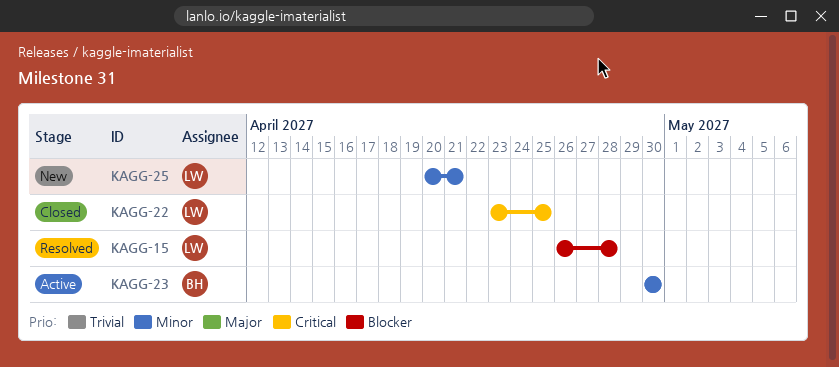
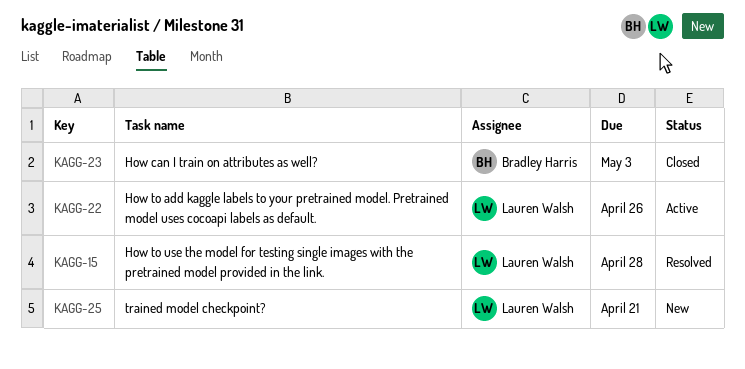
KAGG-22, status: Closed -> Active
KAGG-22, due: Apr 25 -> Apr 26
KAGG-23, status: Active -> Closed
KAGG-23, due: Apr 30 -> May 3

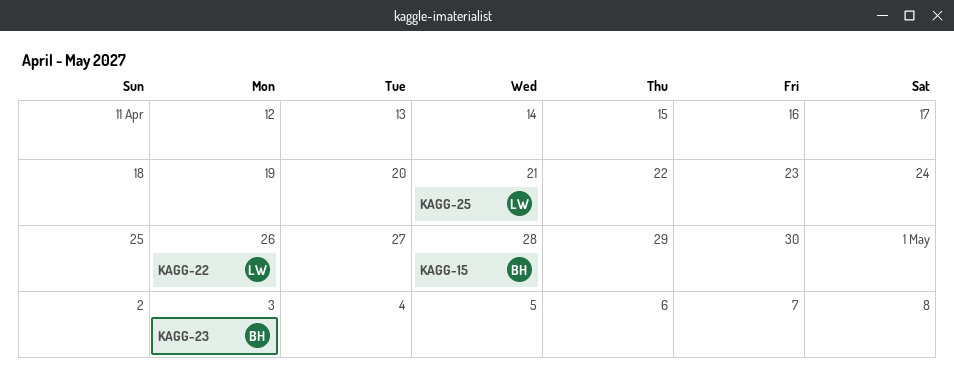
KAGG-15, owner: Lauren Walsh -> Bradley Harris

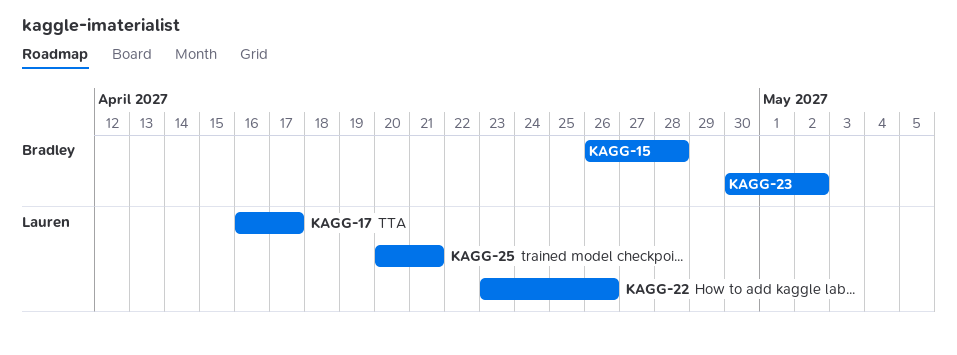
KAGG-17: none -> present
KAGG-23, due: May 3 -> May 2

